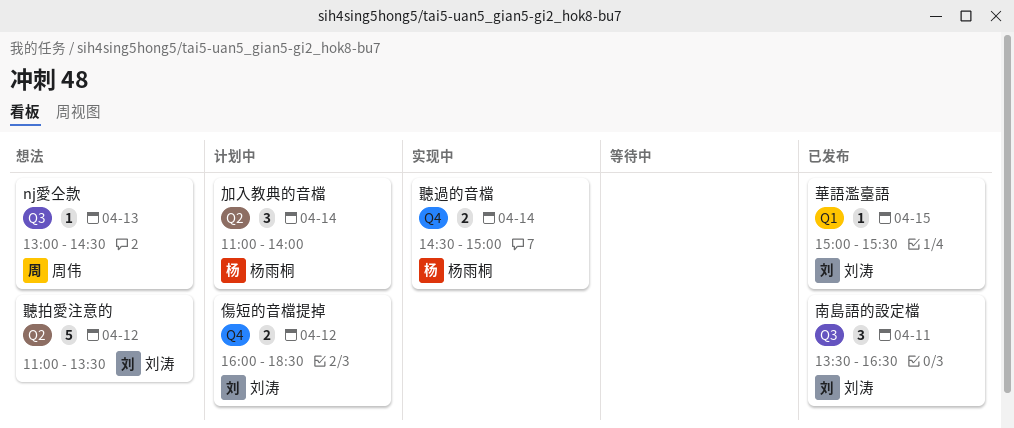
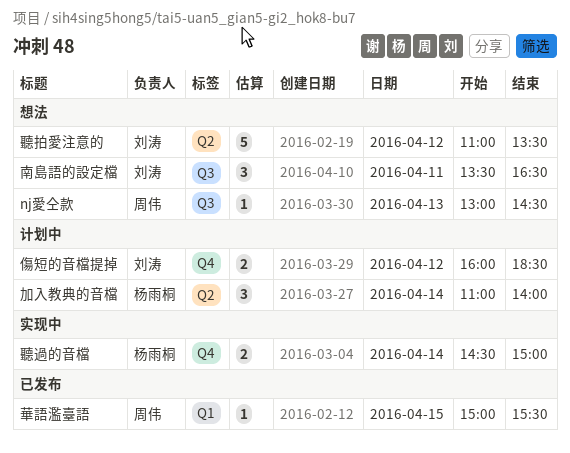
南島語的設定檔, status: 已发布 -> 想法
華語濫臺語, owner: 刘涛 -> 周伟

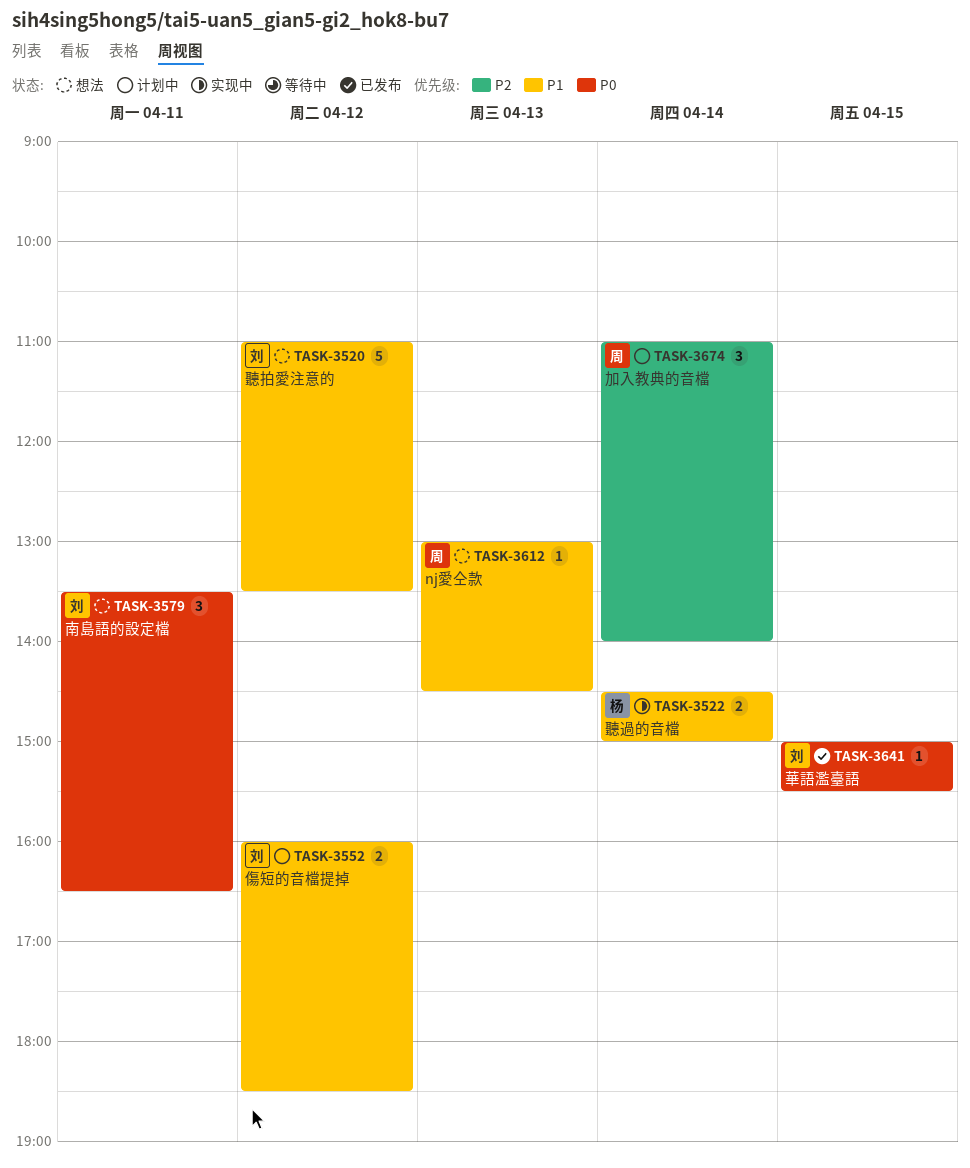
加入教典的音檔, owner: 杨雨桐 -> 周伟
華語濫臺語, owner: 周伟 -> 刘涛

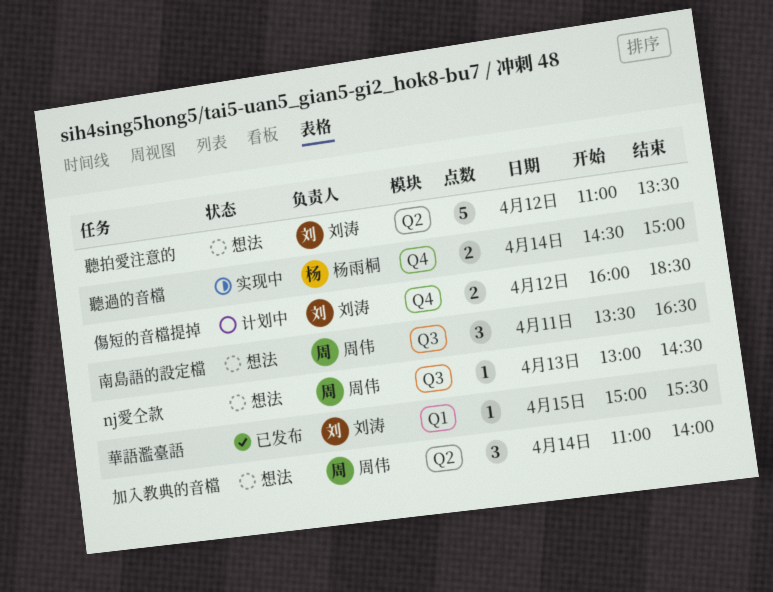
加入教典的音檔, status: 计划中 -> 想法
南島語的設定檔, owner: 刘涛 -> 周伟

